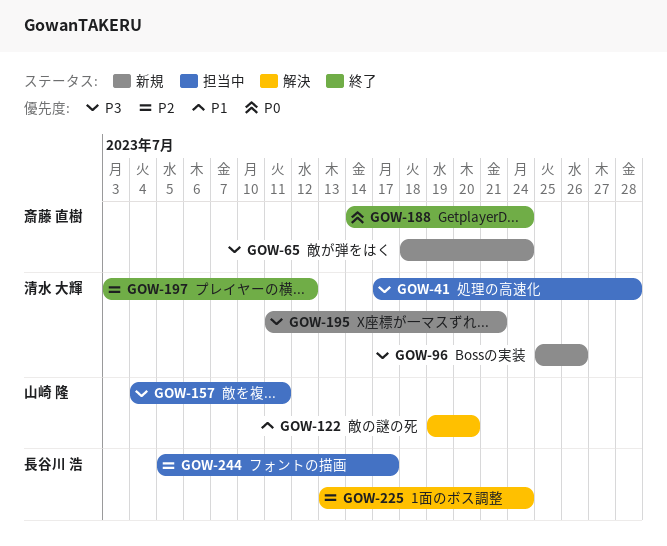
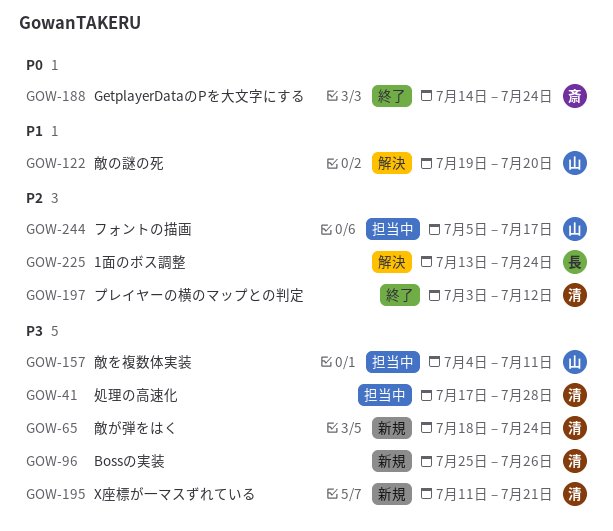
GOW-65, owner: 斎藤 直樹 -> 清水 大輝
GOW-244, owner: 長谷川 浩 -> 山崎 隆

